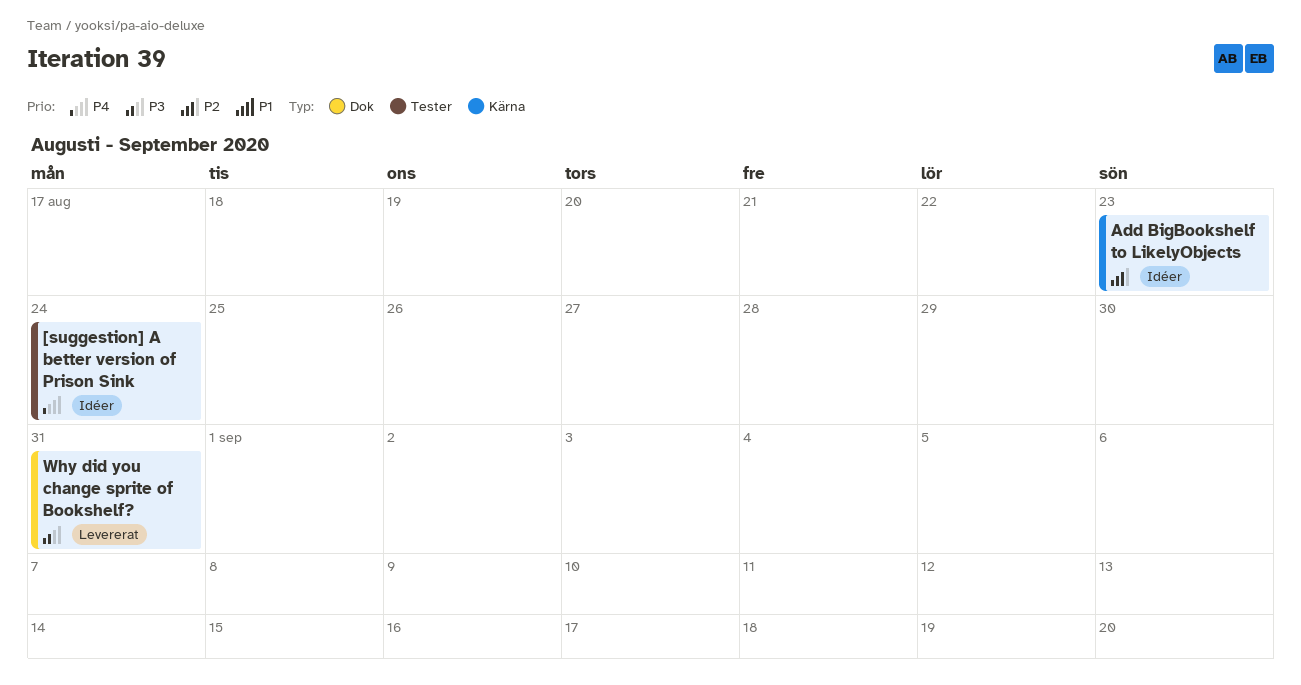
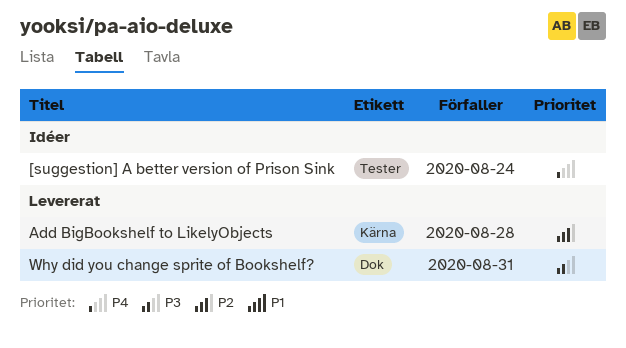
Add BigBookshelf to LikelyObjects, status: Idéer -> Levererat
Add BigBookshelf to LikelyObjects, due: Aug 23 -> Aug 28

